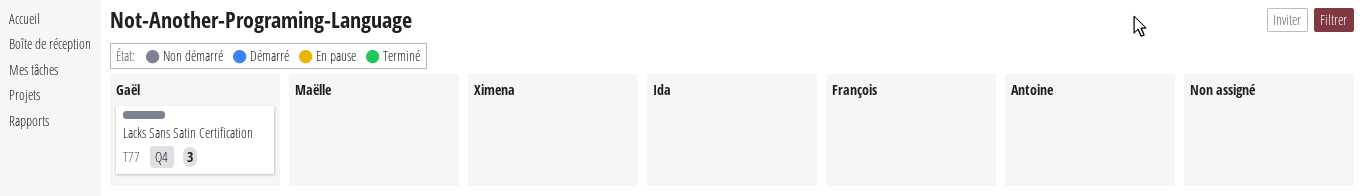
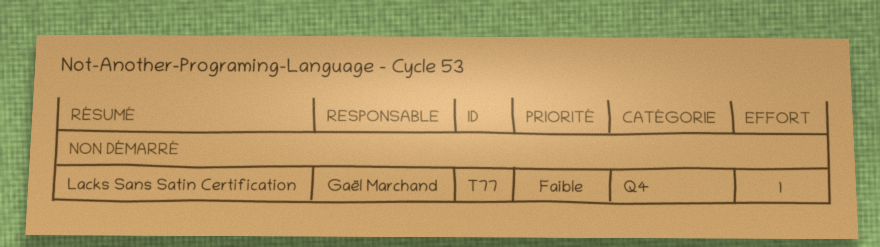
T77, estimate: 3 -> 1

